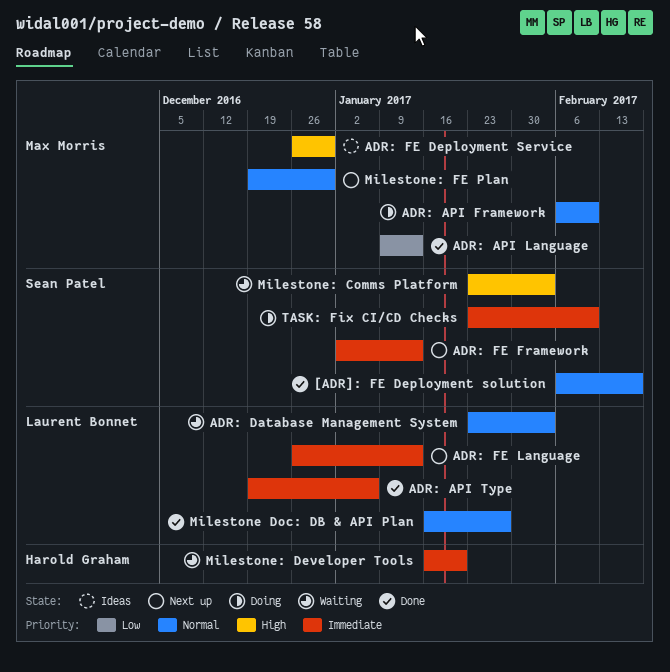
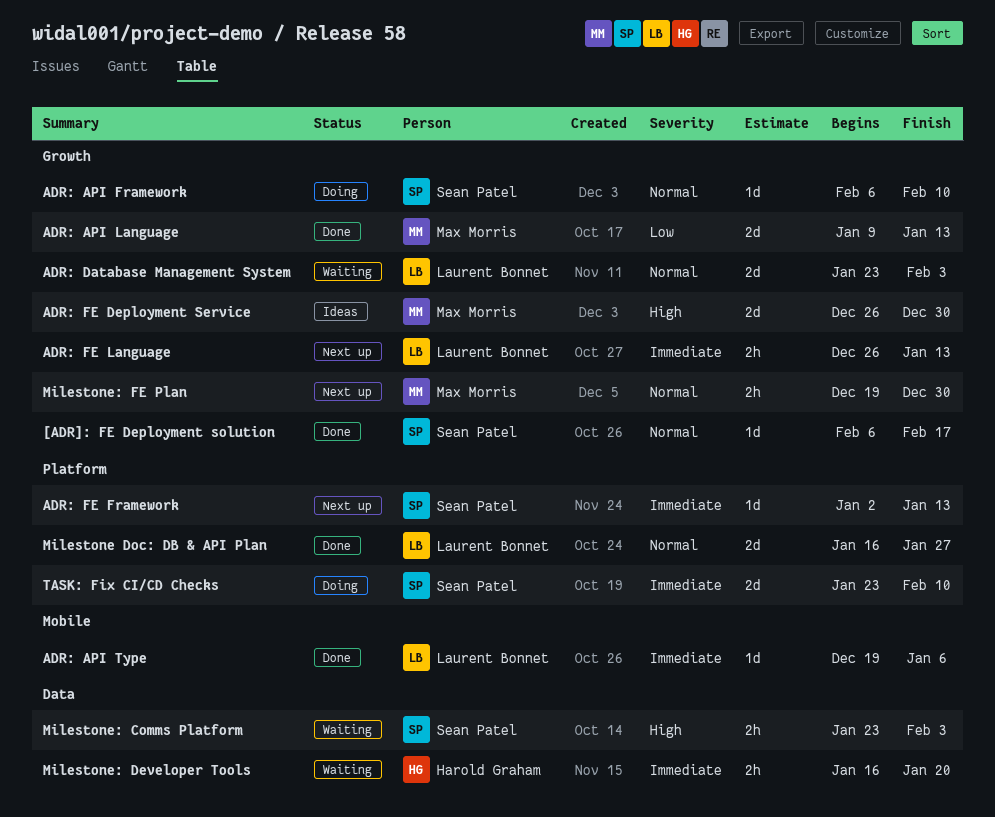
ADR: API Framework, owner: Max Morris -> Sean Patel

